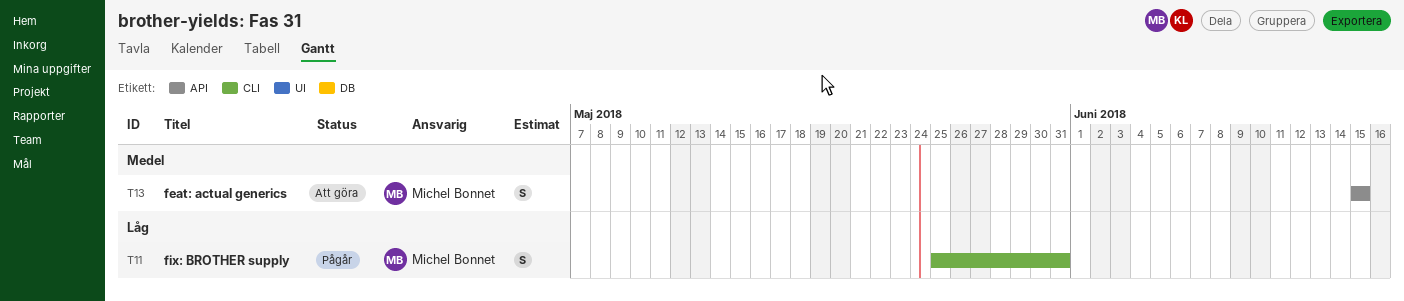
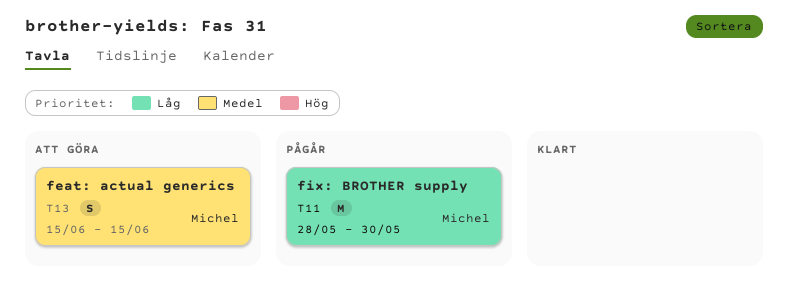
T11, estimate: S -> M
T11, start: May 25 -> May 28
T11, due: May 31 -> May 30

